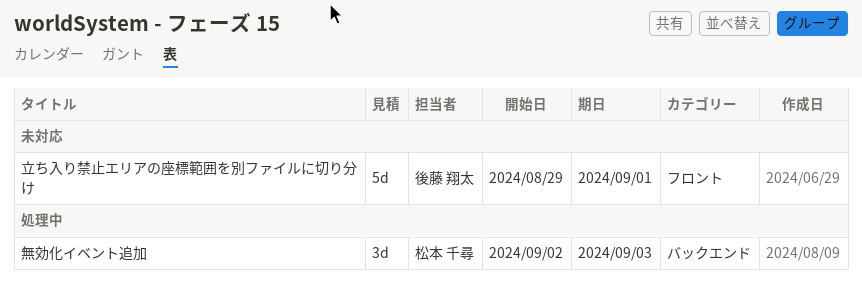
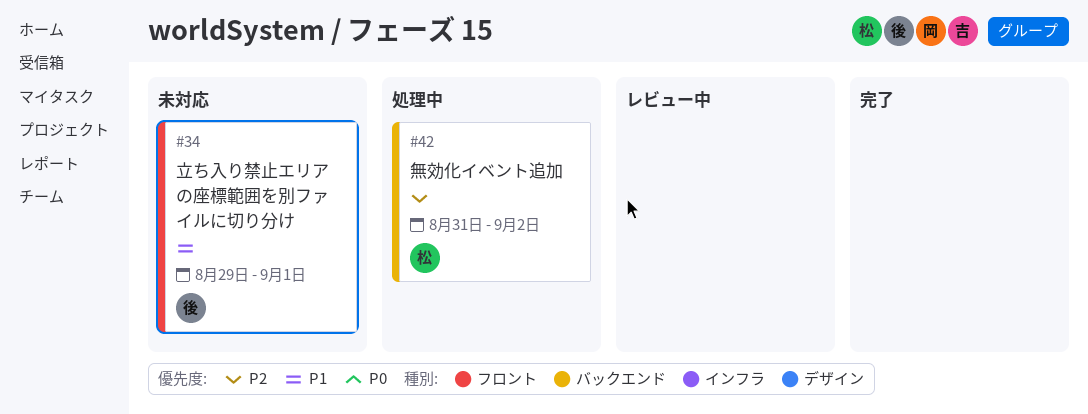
無効化イベント追加, start: Sep 2 -> Aug 31
無効化イベント追加, due: Sep 3 -> Sep 2

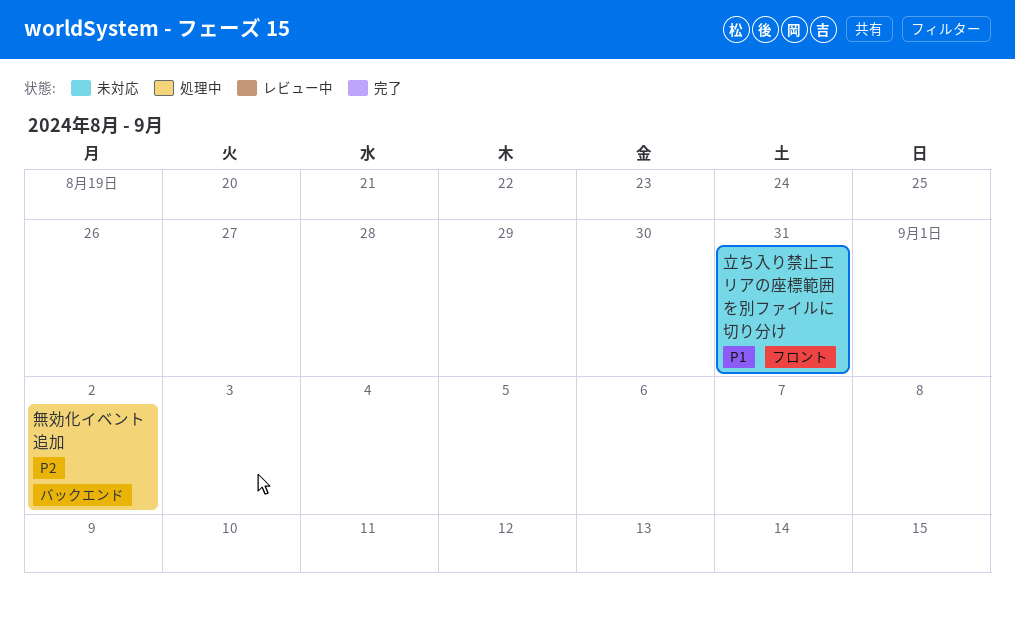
立ち入り禁止エリアの座標範囲を別ファイルに切り分け, due: Sep 1 -> Aug 31

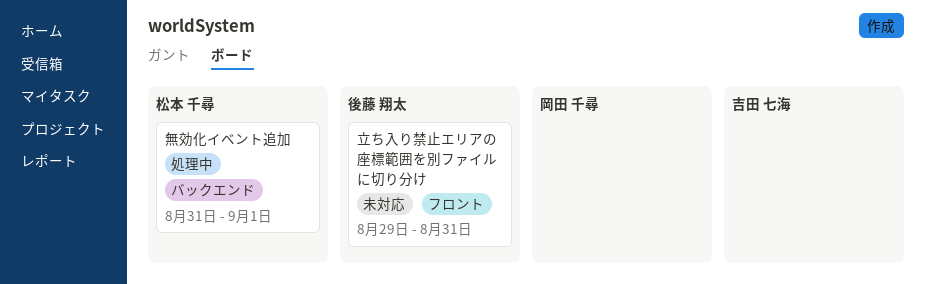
無効化イベント追加, due: Sep 2 -> Sep 1

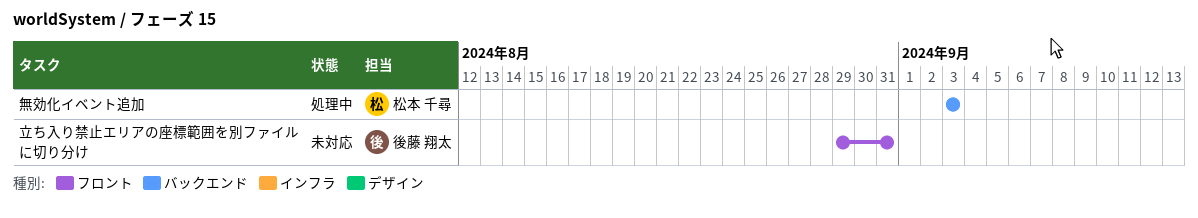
無効化イベント追加, start: Aug 31 -> Sep 3
無効化イベント追加, due: Sep 1 -> Sep 3

